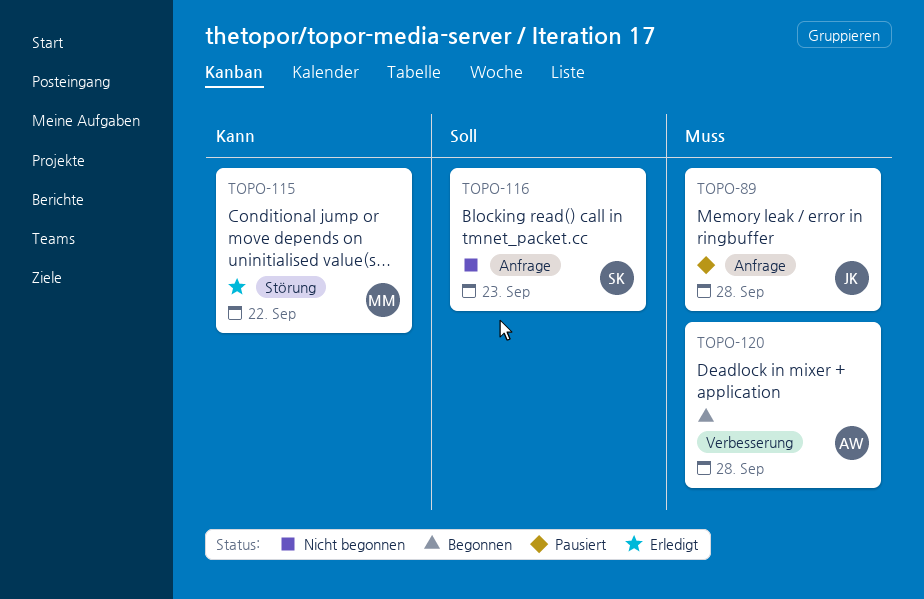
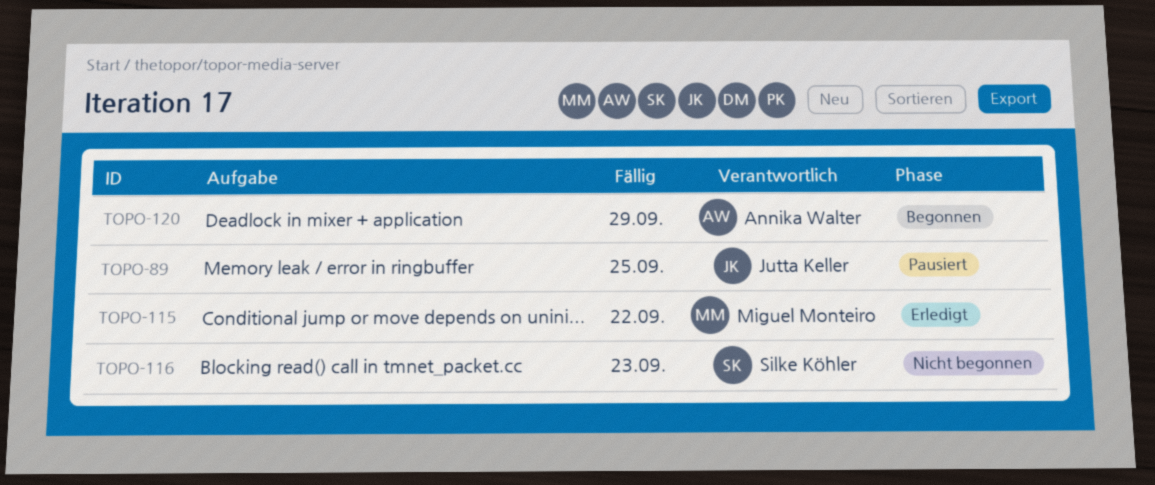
TOPO-89, due: Sep 28 -> Sep 25
TOPO-120, due: Sep 28 -> Sep 29

